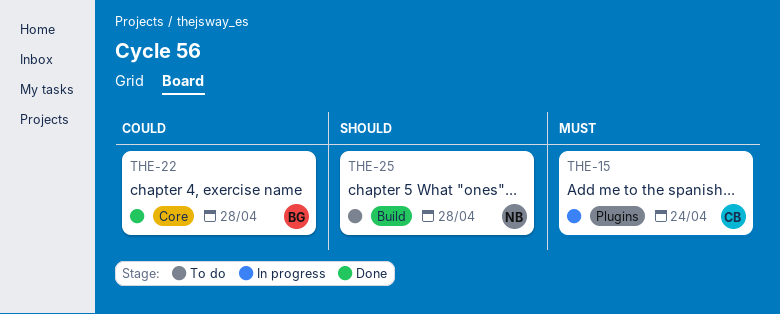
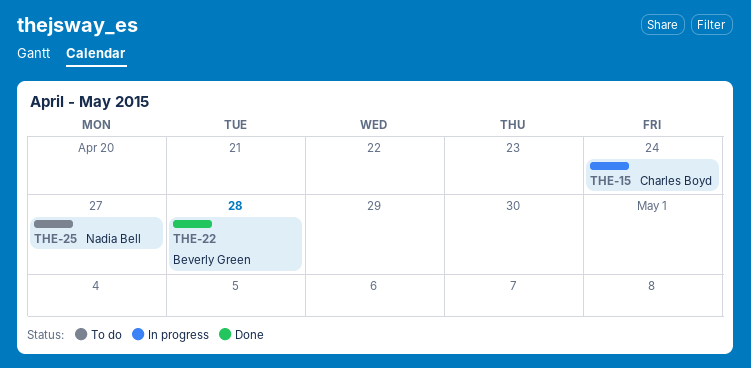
THE-25, due: Apr 28 -> Apr 27

